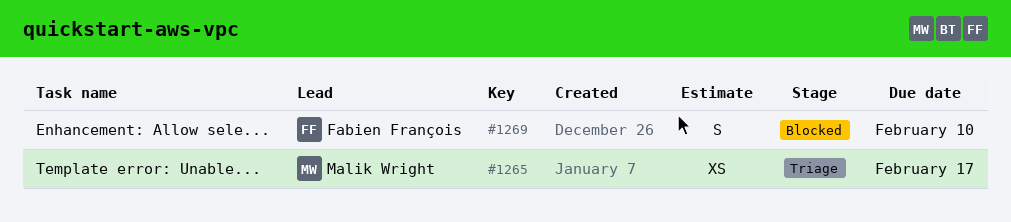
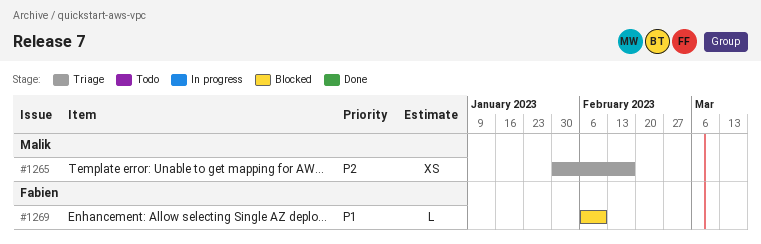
#1269, estimate: S -> L

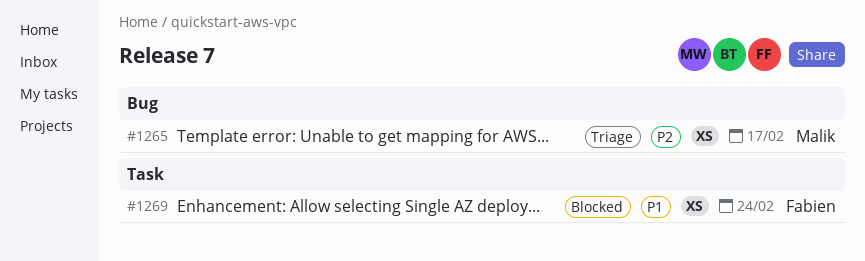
#1269, estimate: L -> XS
#1269, due: Feb 10 -> Feb 24

